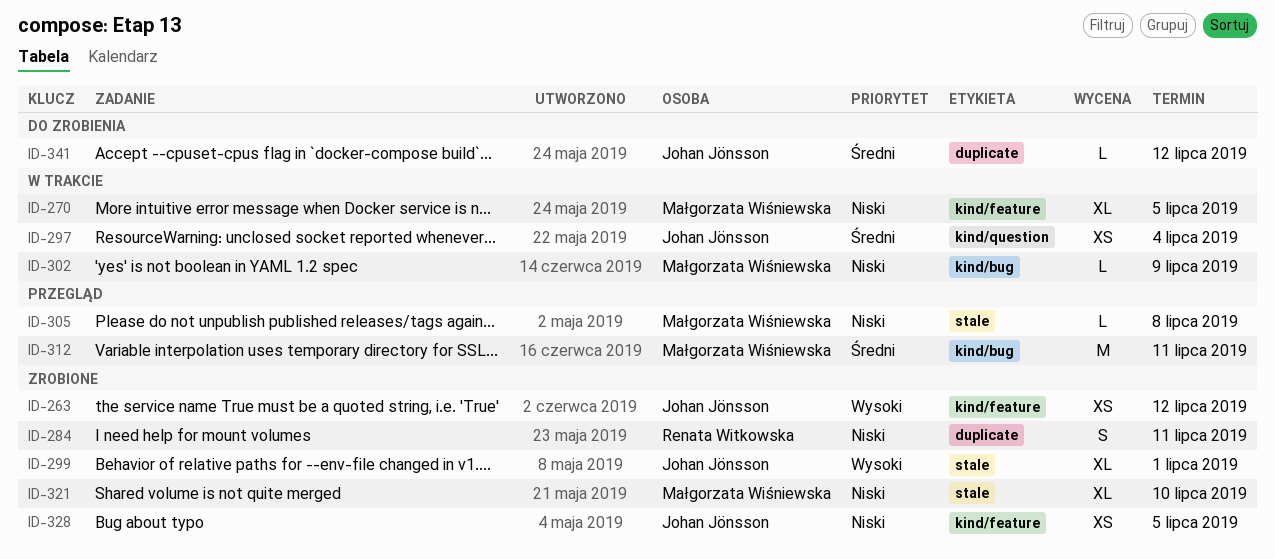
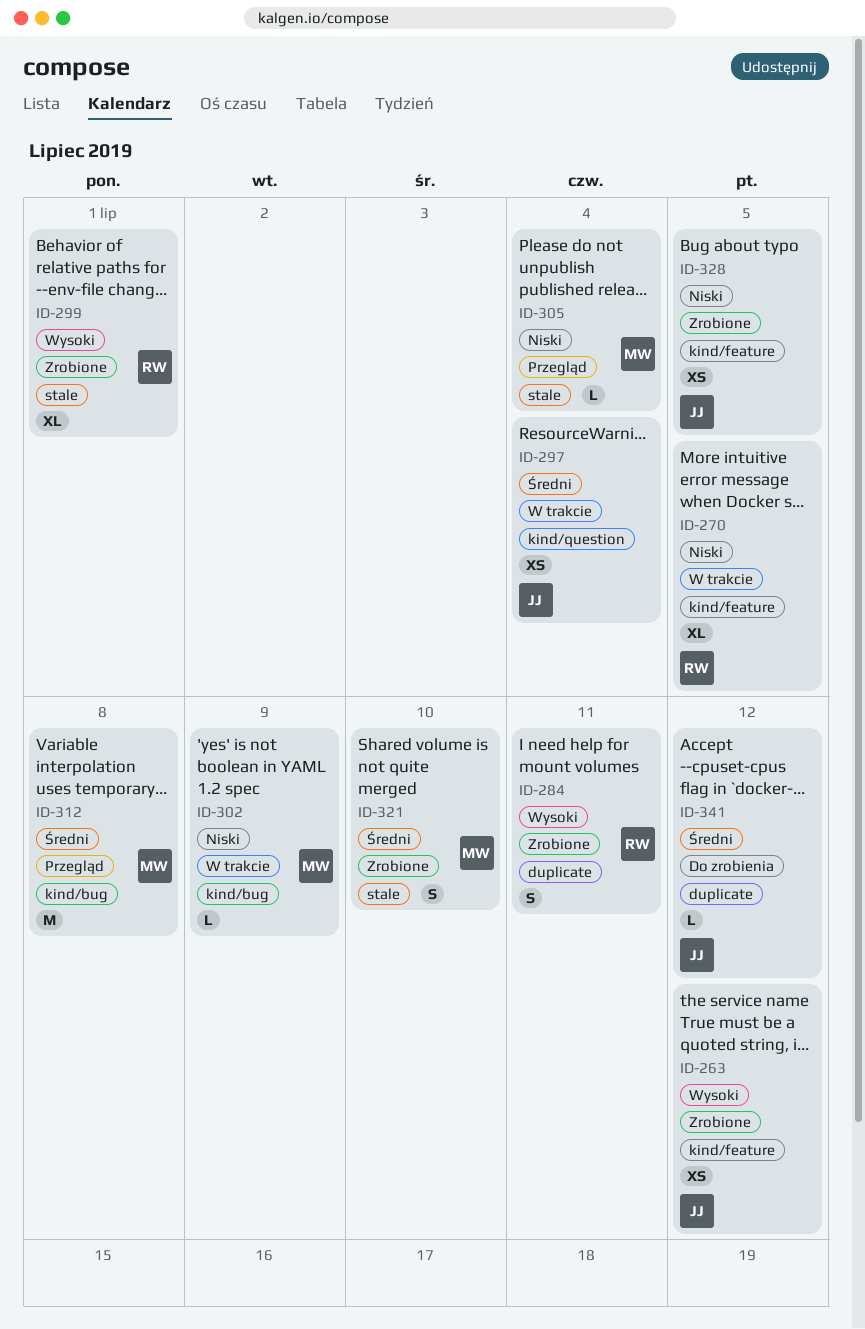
ID-270, owner: Małgorzata Wiśniewska -> Renata Witkowska
ID-284, priority: Niski -> Wysoki
ID-299, owner: Johan Jönsson -> Renata Witkowska
ID-305, due: Jul 8 -> Jul 4
ID-312, due: Jul 11 -> Jul 8
ID-321, priority: Niski -> Średni
ID-321, estimate: XL -> S

